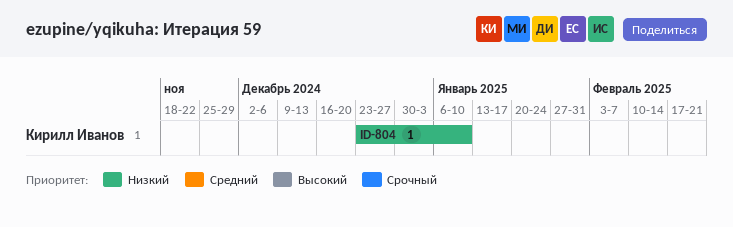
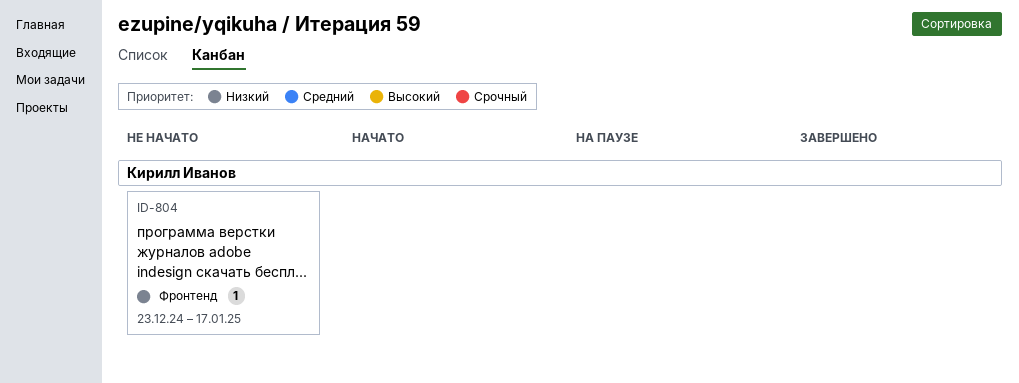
ID-804, due: Jan 10 -> Jan 17

